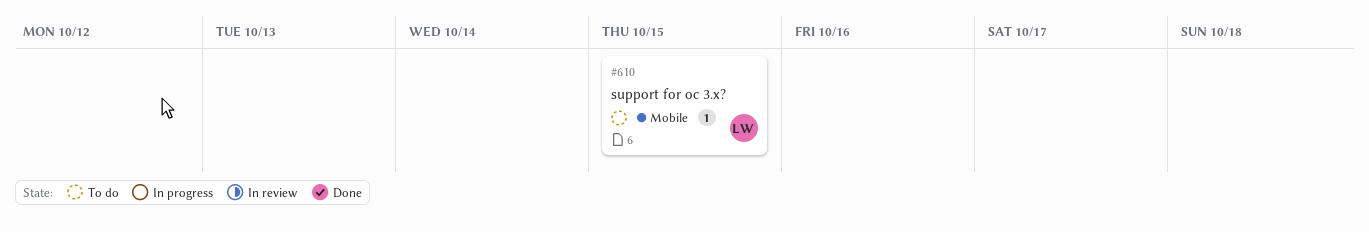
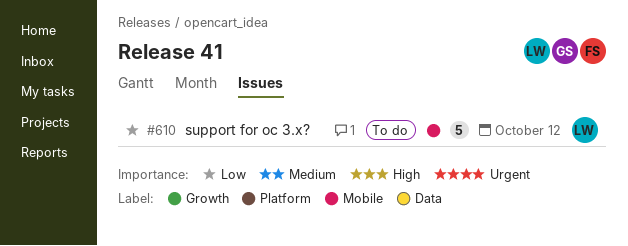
#610, estimate: 1 -> 5
#610, due: Oct 15 -> Oct 12

